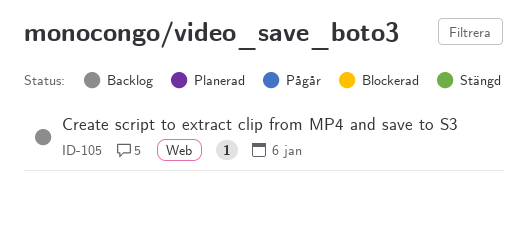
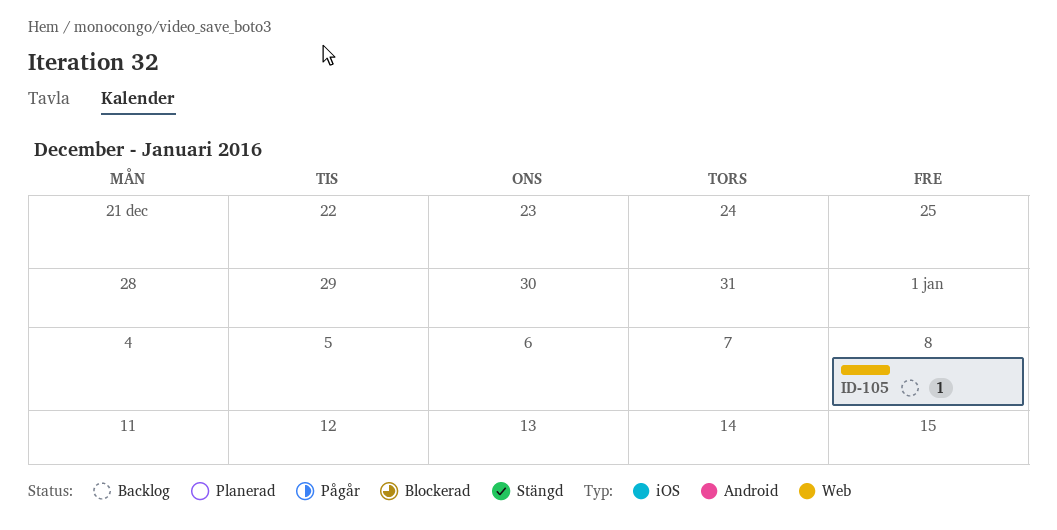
ID-105, due: Jan 6 -> Jan 8

